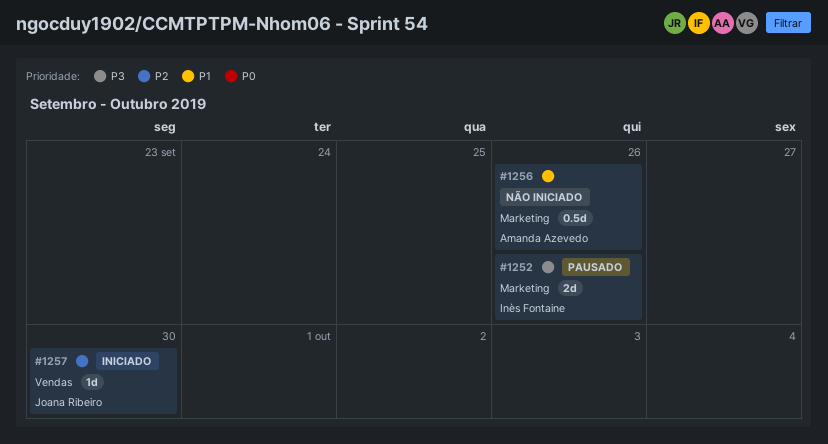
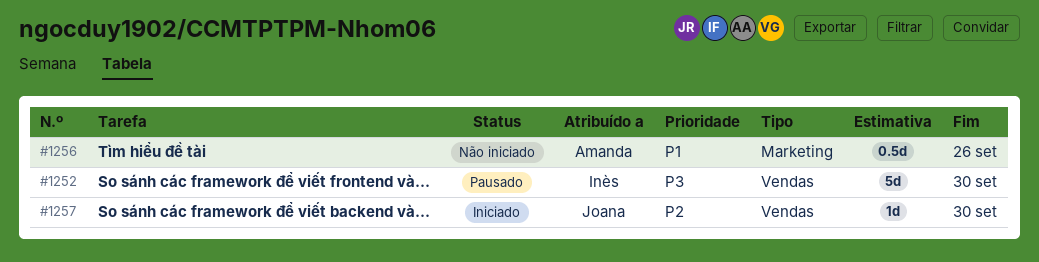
#1252, label: Marketing -> Vendas
#1252, estimate: 2d -> 5d
#1252, due: Sep 26 -> Sep 30

